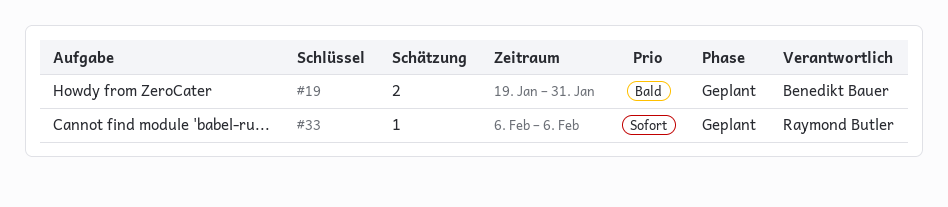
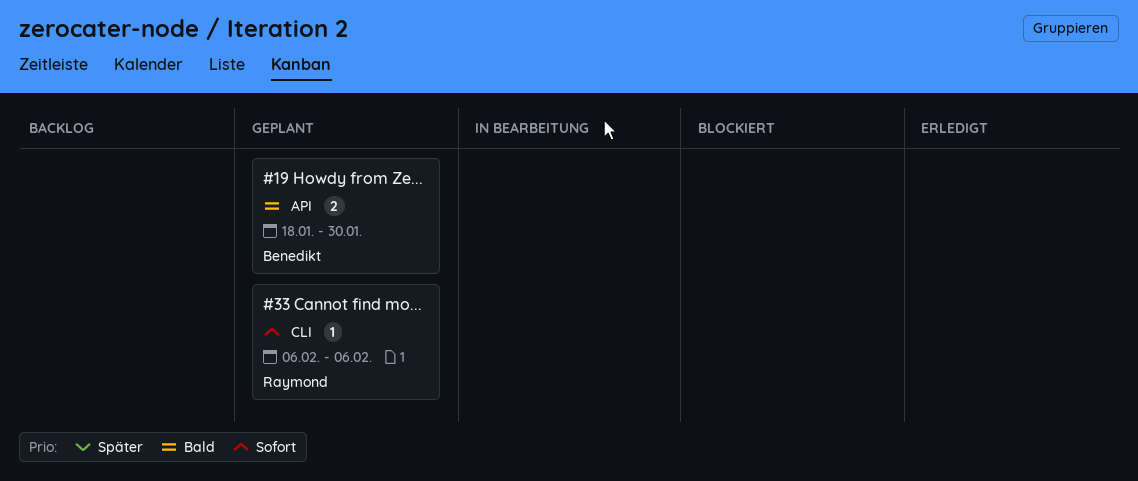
#19, start: Jan 19 -> Jan 18
#19, due: Jan 31 -> Jan 30

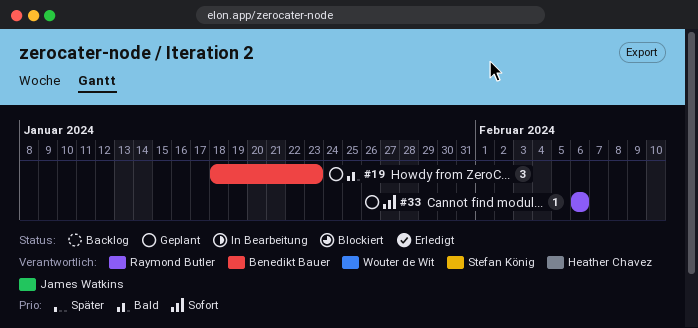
#19, estimate: 2 -> 3
#19, due: Jan 30 -> Jan 23

